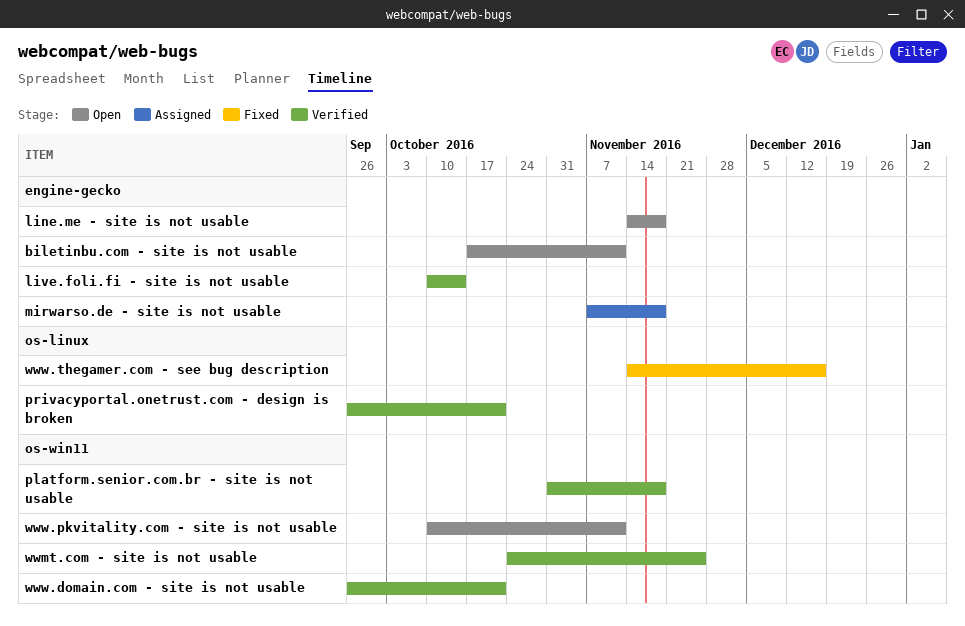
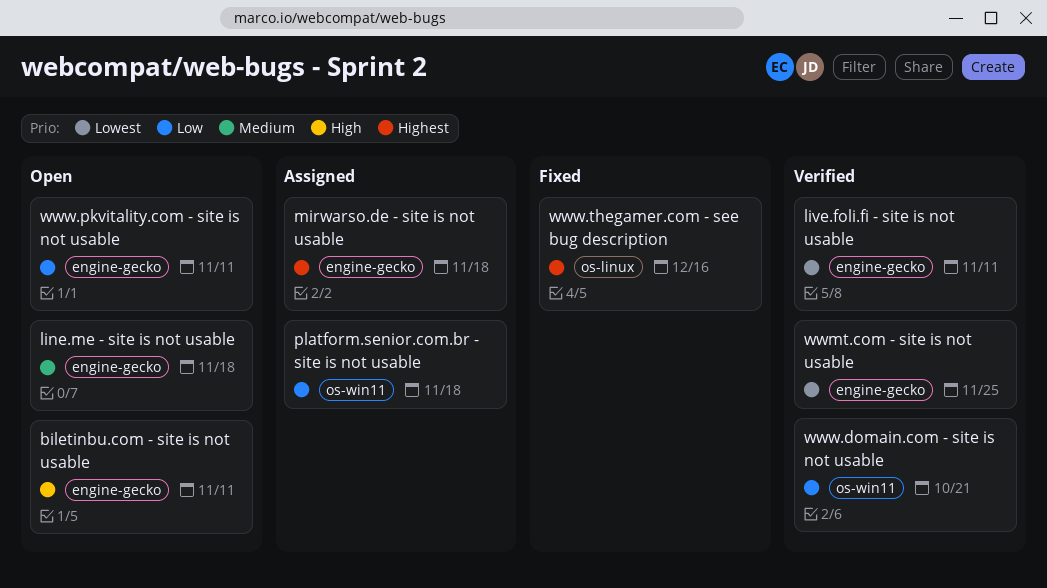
live.foli.fi - site is not usable, due: Oct 14 -> Nov 11
platform.senior.com.br - site is not usable, status: Verified -> Assigned
privacyportal.onetrust.com - design is broken: present -> none
wwmt.com - site is not usable, label: os-win11 -> engine-gecko
www.pkvitality.com - site is not usable, label: os-win11 -> engine-gecko

